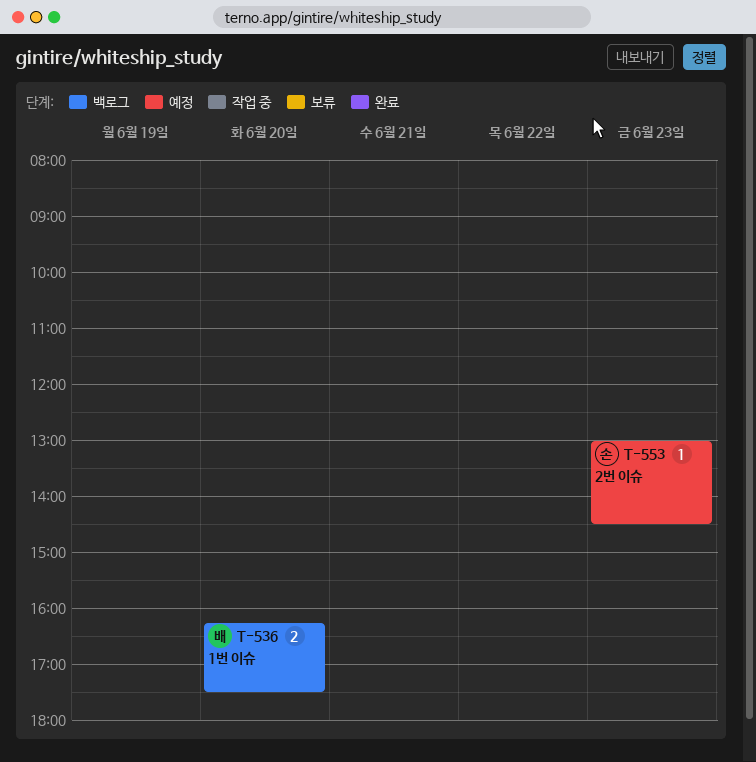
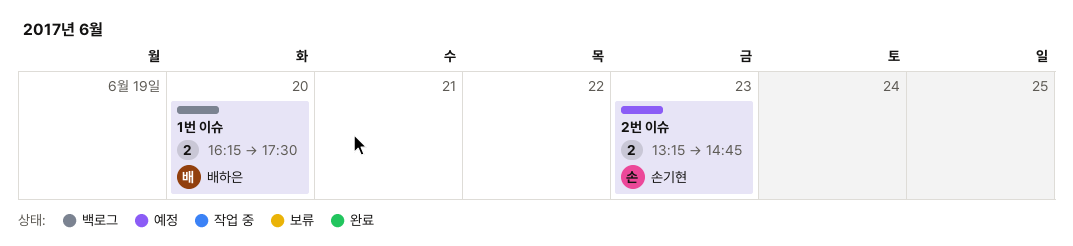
2번 이슈, estimate: 1 -> 2
2번 이슈, begins: 13:00 -> 13:15
2번 이슈, ends: 14:30 -> 14:45

